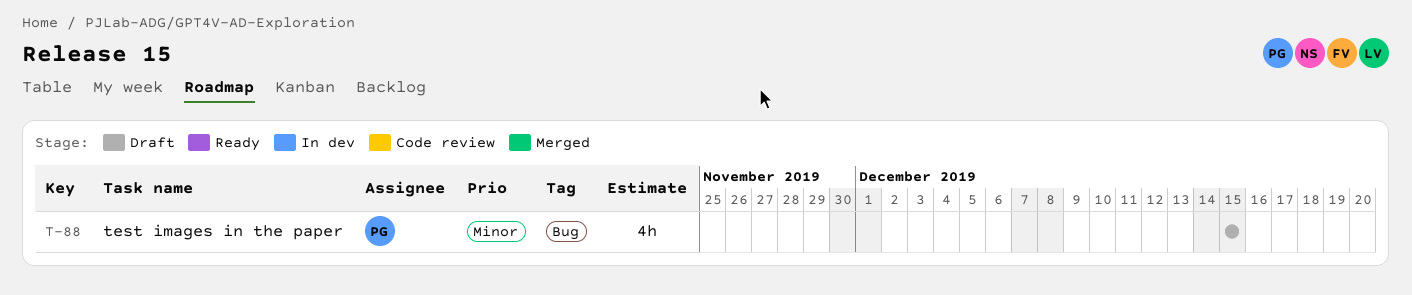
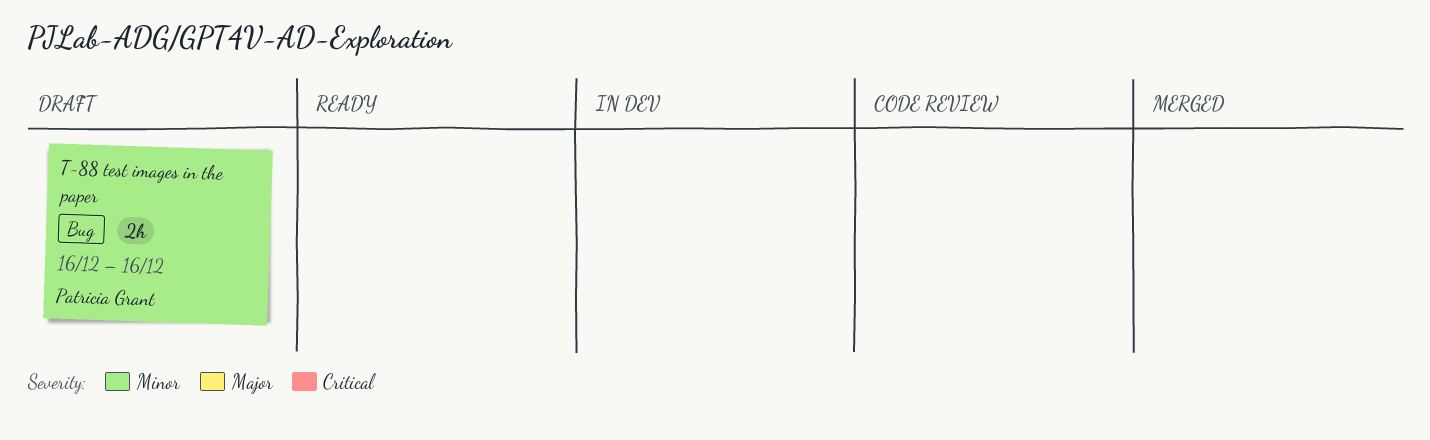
T-88, estimate: 4h -> 2h
T-88, start: Dec 15 -> Dec 16
T-88, due: Dec 15 -> Dec 16

